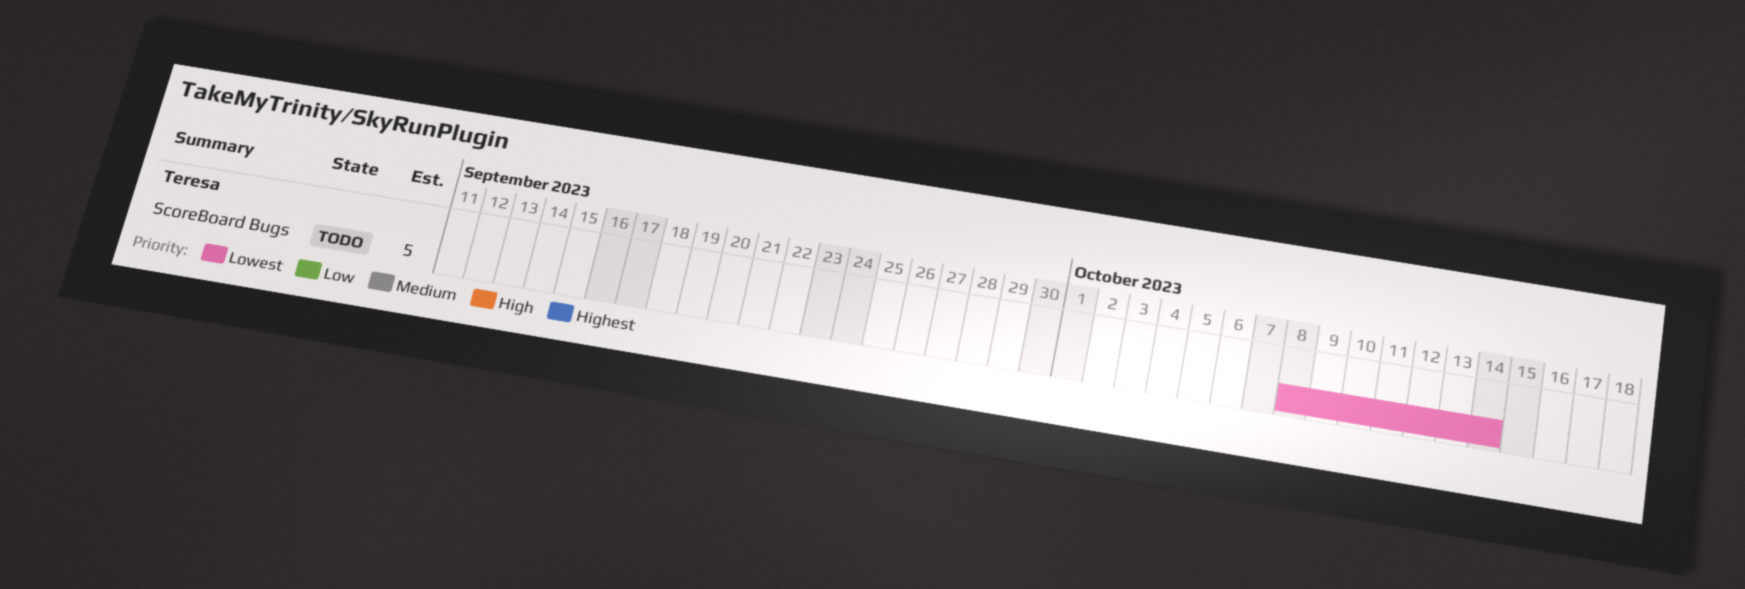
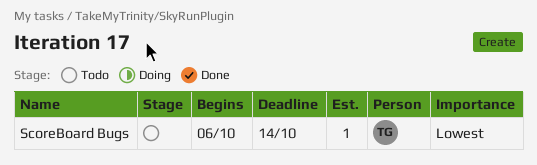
ScoreBoard Bugs, estimate: 5 -> 1
ScoreBoard Bugs, start: Oct 8 -> Oct 6

